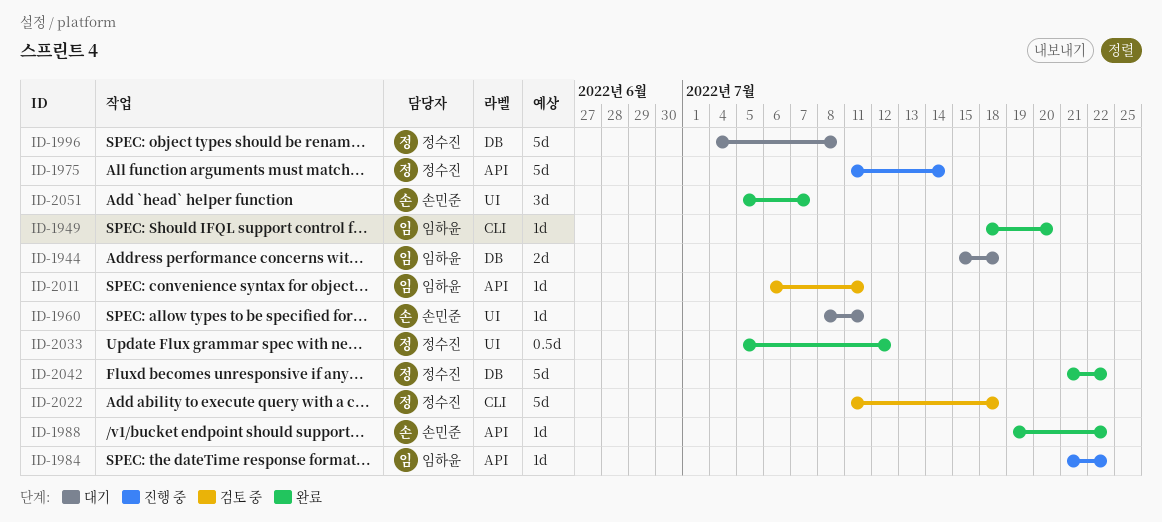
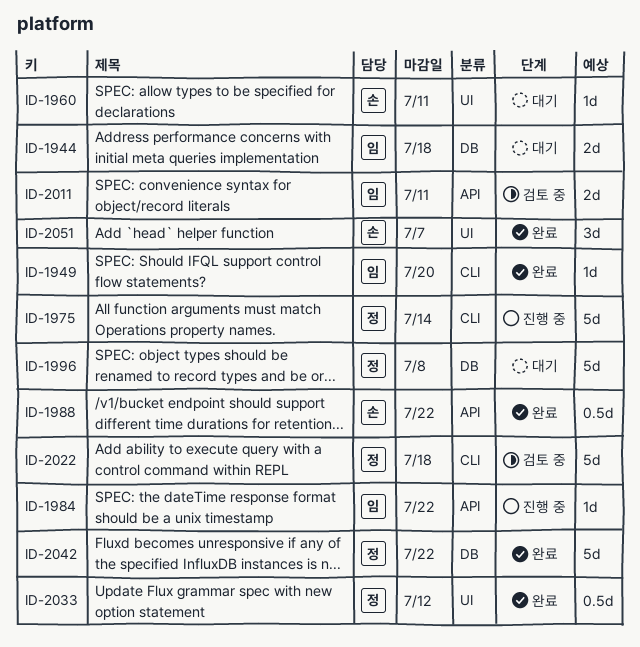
ID-1975, label: API -> CLI
ID-1988, estimate: 1d -> 0.5d
ID-2011, estimate: 1d -> 2d

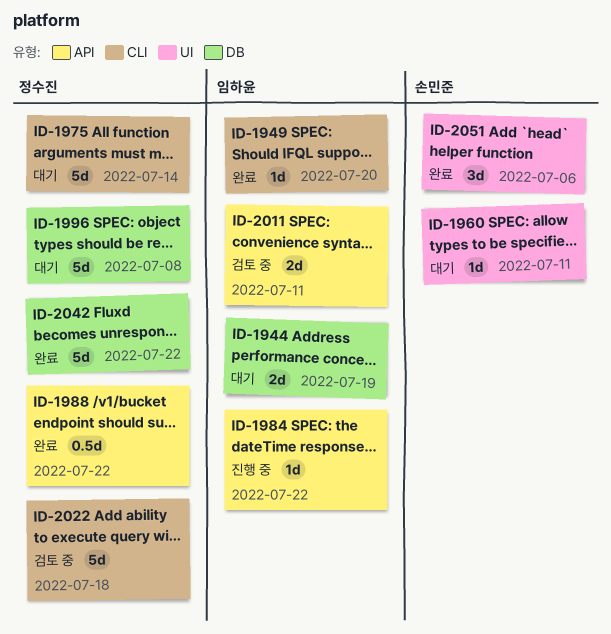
ID-1944, due: Jul 18 -> Jul 19
ID-1975, status: 진행 중 -> 대기
ID-1988, owner: 손민준 -> 정수진
ID-2033: present -> none
ID-2051, due: Jul 7 -> Jul 6

